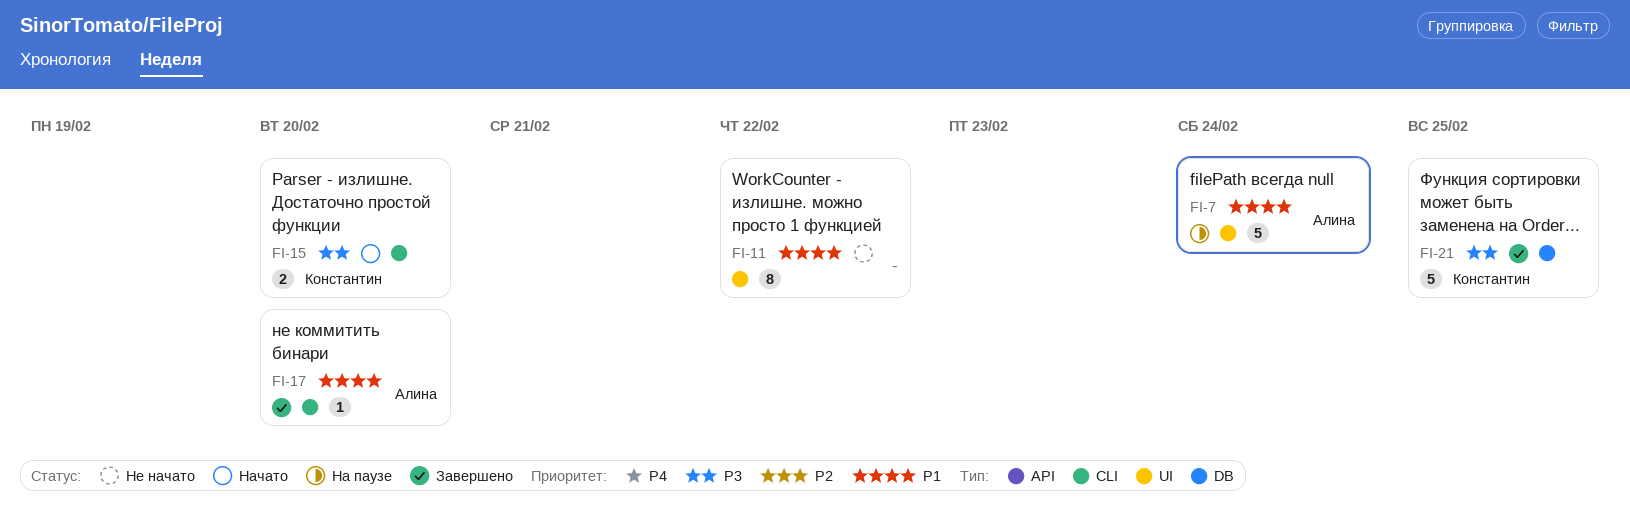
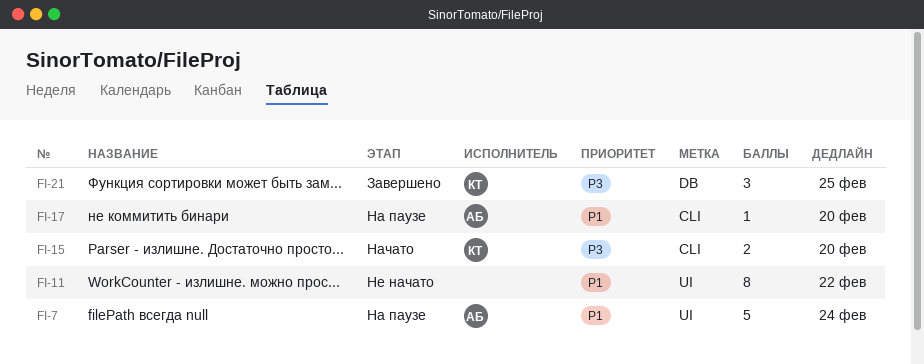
FI-17, status: Завершено -> На паузе
FI-21, estimate: 5 -> 3

